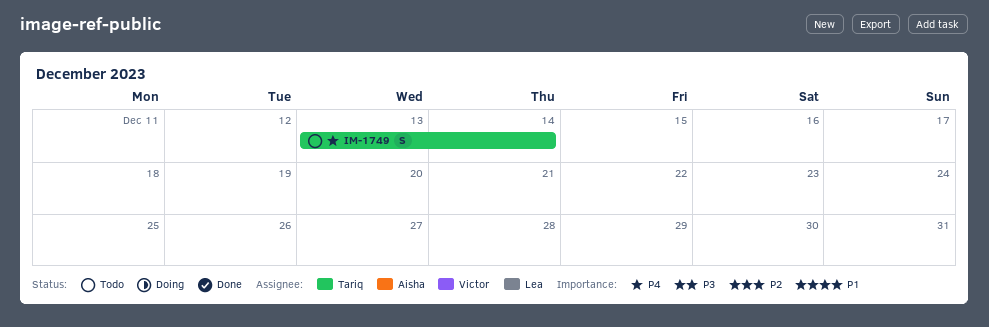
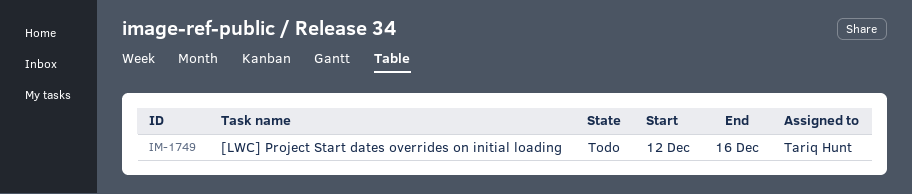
IM-1749, start: Dec 13 -> Dec 12
IM-1749, due: Dec 14 -> Dec 16

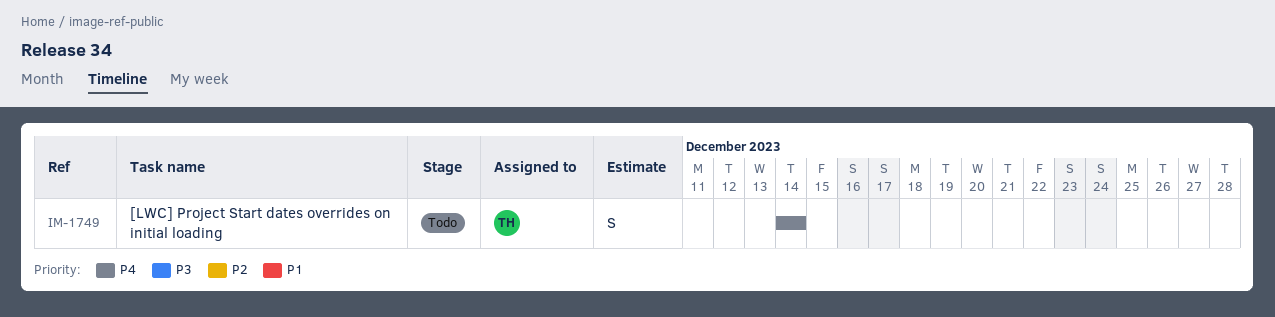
IM-1749, start: Dec 12 -> Dec 14
IM-1749, due: Dec 16 -> Dec 14

